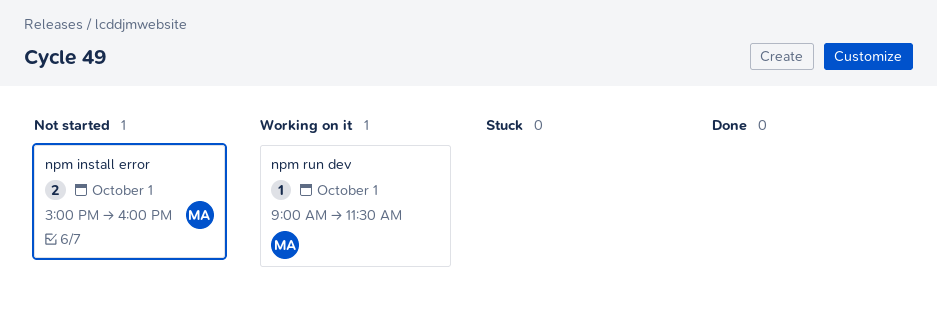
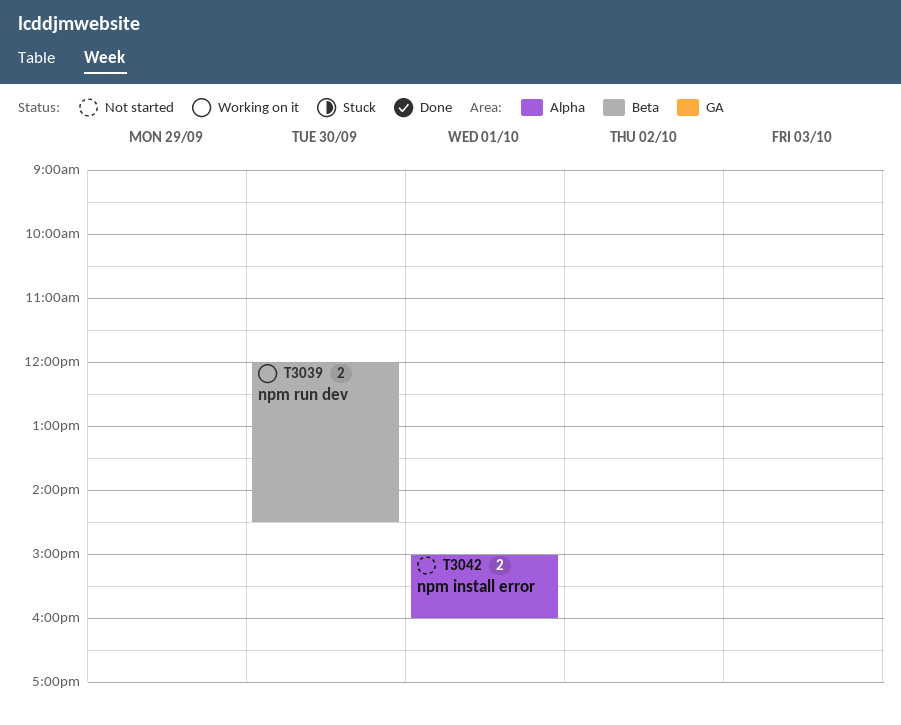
npm run dev, estimate: 1 -> 2
npm run dev, day: Oct 1 -> Sep 30
npm run dev, begins: 09:00 -> 12:00
npm run dev, ends: 11:30 -> 14:30

